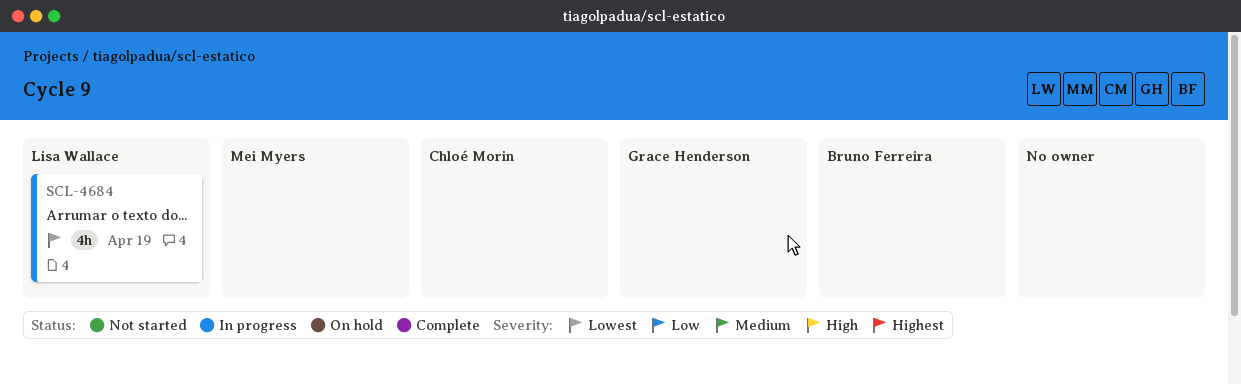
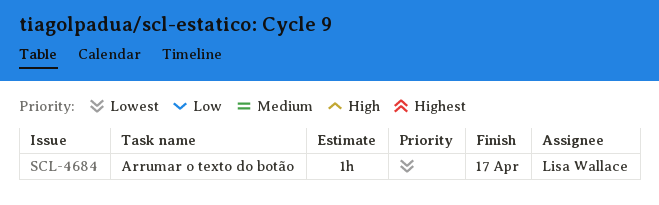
SCL-4684, estimate: 4h -> 1h
SCL-4684, due: Apr 19 -> Apr 17

